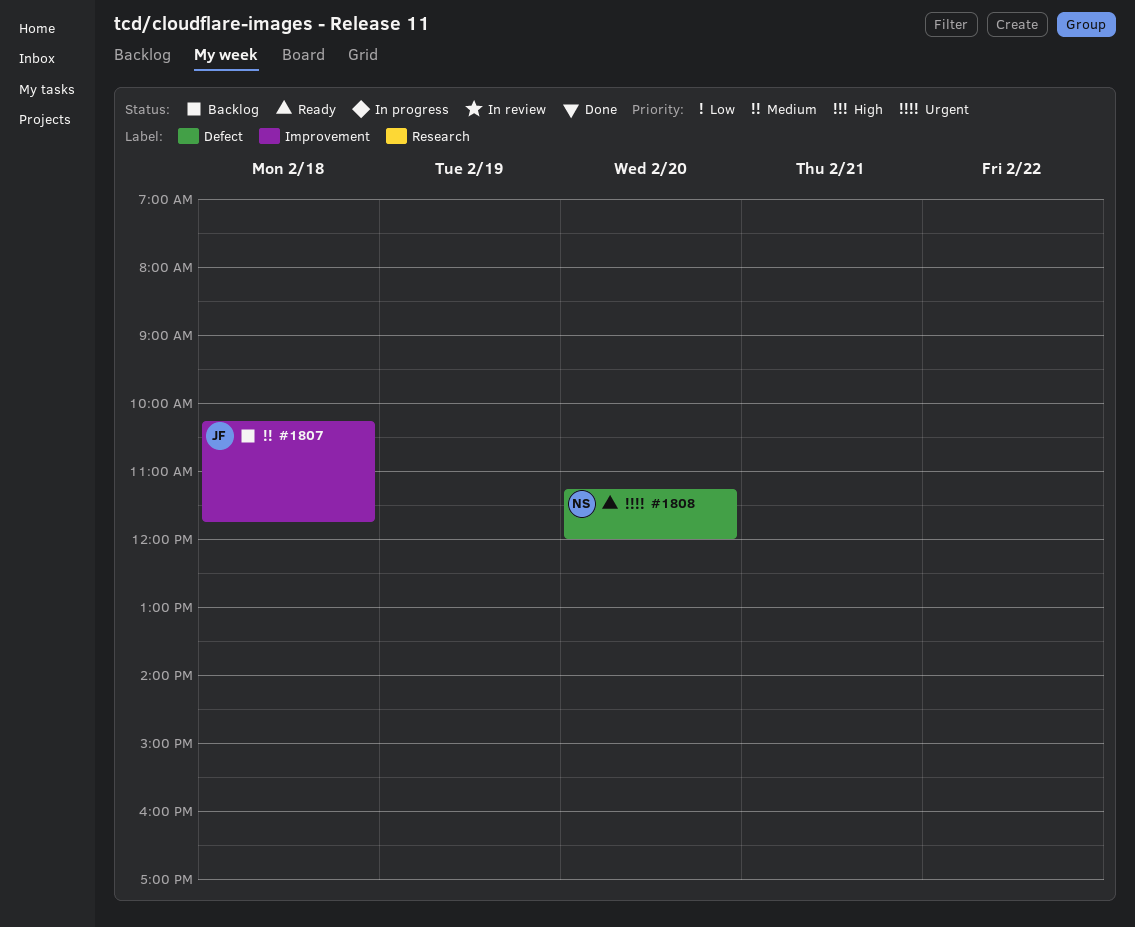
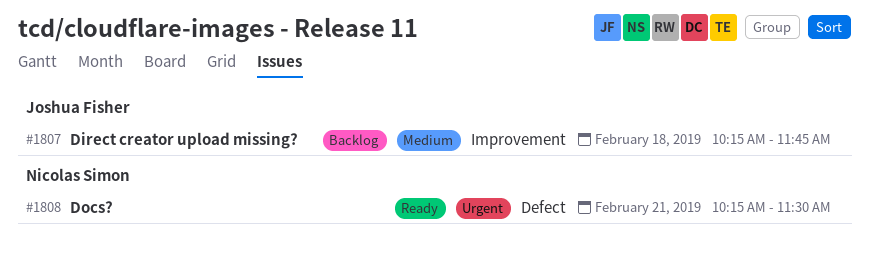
#1808, day: Feb 20 -> Feb 21
#1808, begins: 11:15 -> 10:15
#1808, ends: 12:00 -> 11:30

